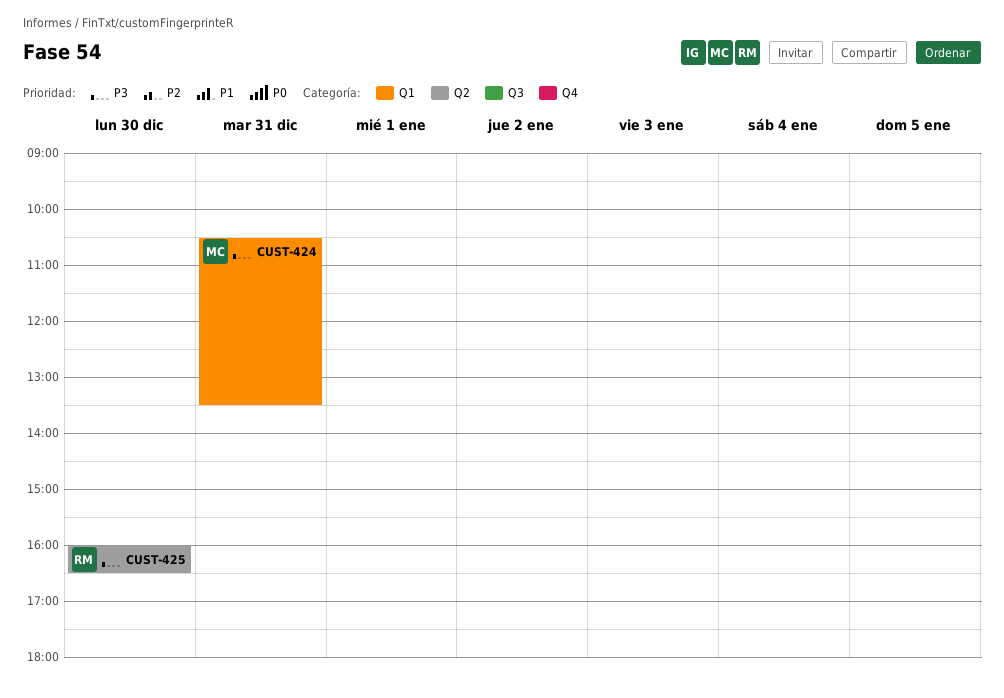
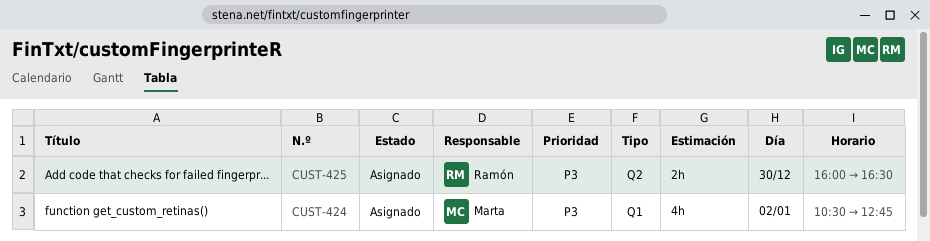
CUST-424, day: Dec 31 -> Jan 2
CUST-424, ends: 13:30 -> 12:45

